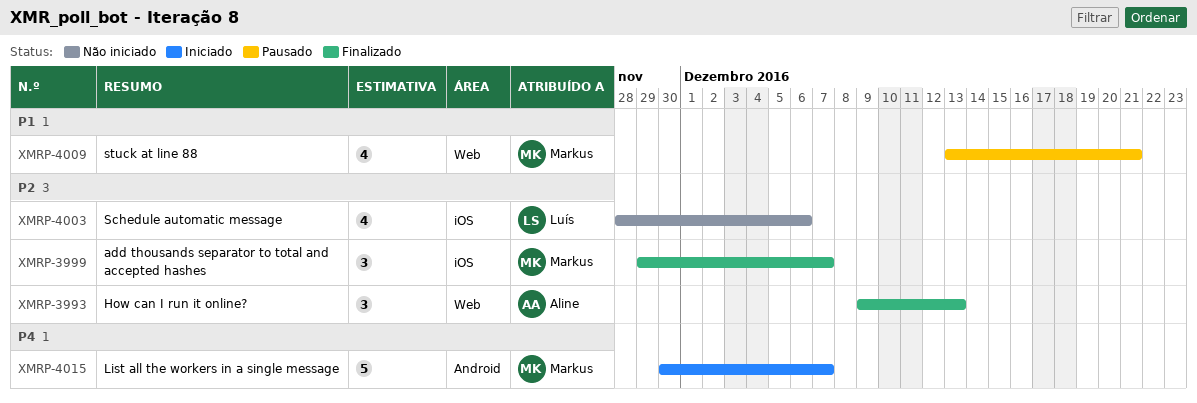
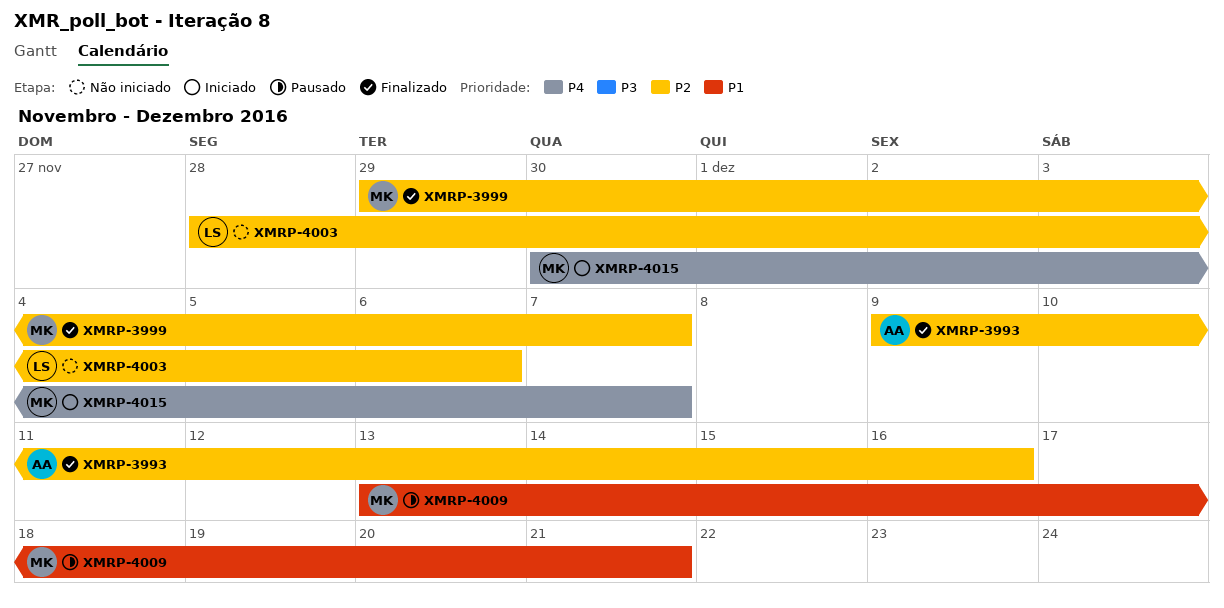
XMRP-3993, due: Dec 13 -> Dec 16

